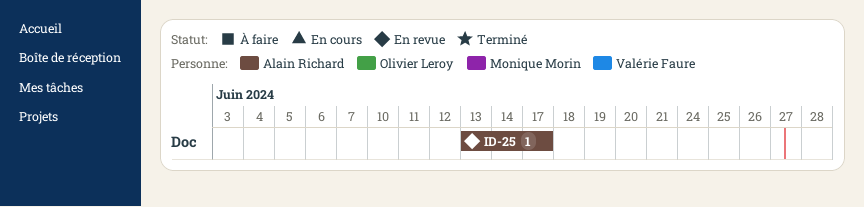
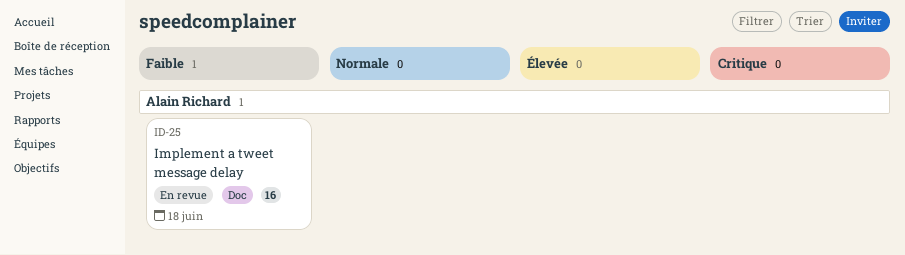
ID-25, estimate: 1 -> 16
ID-25, due: Jun 17 -> Jun 18

